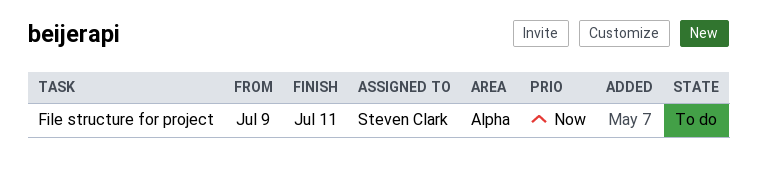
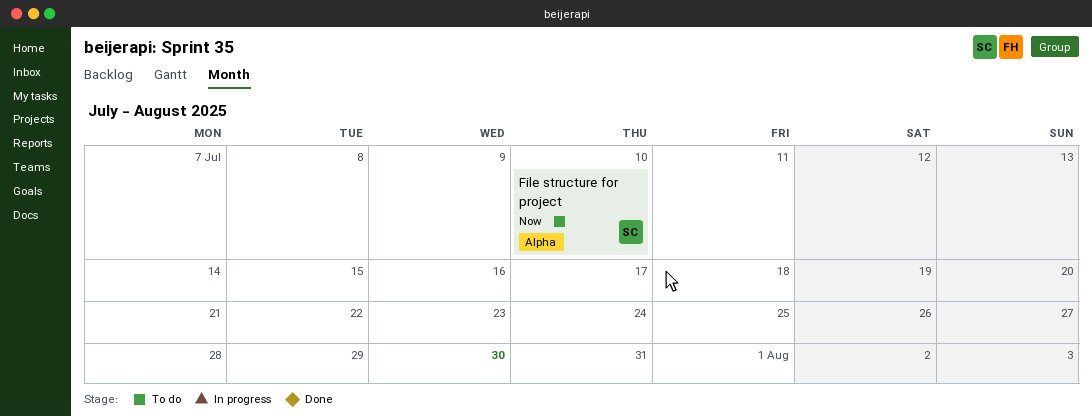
File structure for project, due: Jul 11 -> Jul 10

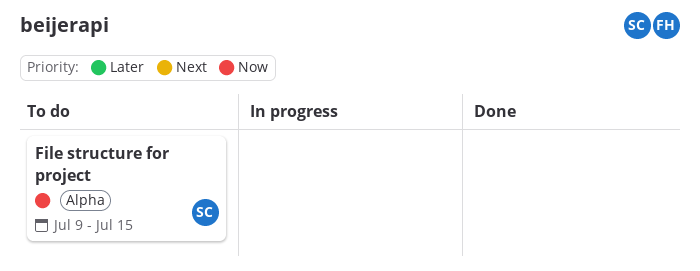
File structure for project, due: Jul 10 -> Jul 15

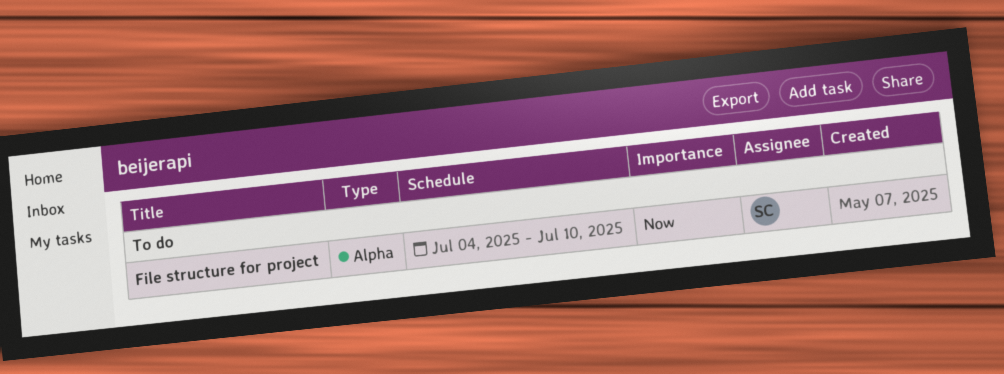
File structure for project, start: Jul 9 -> Jul 4
File structure for project, due: Jul 15 -> Jul 10

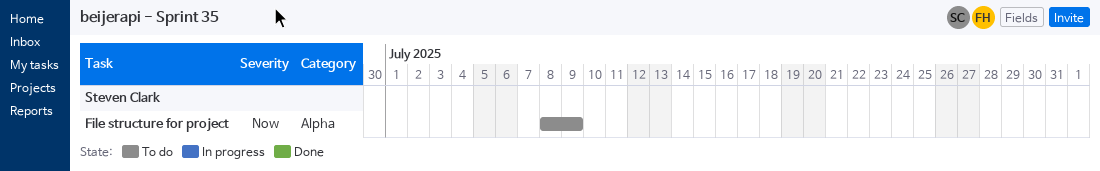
File structure for project, start: Jul 4 -> Jul 8
File structure for project, due: Jul 10 -> Jul 9

